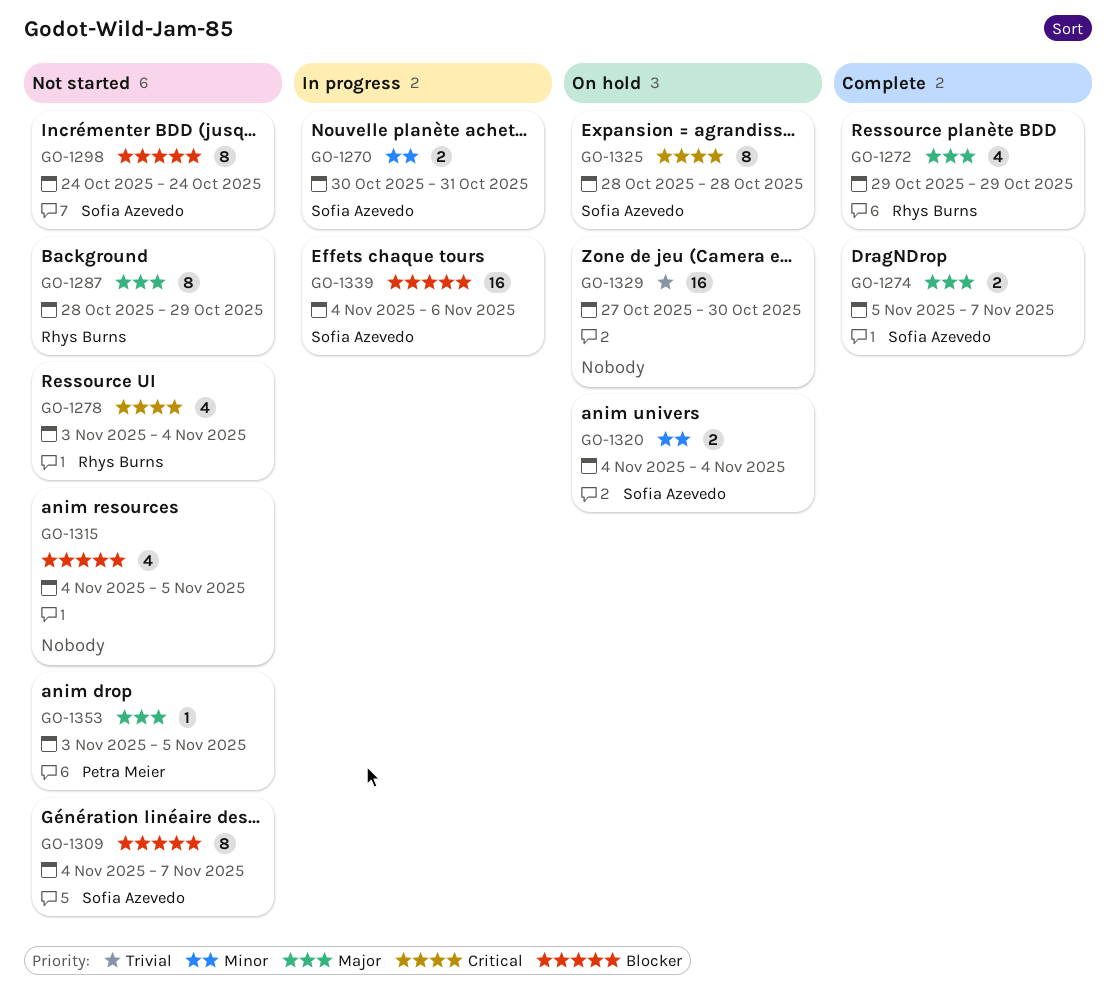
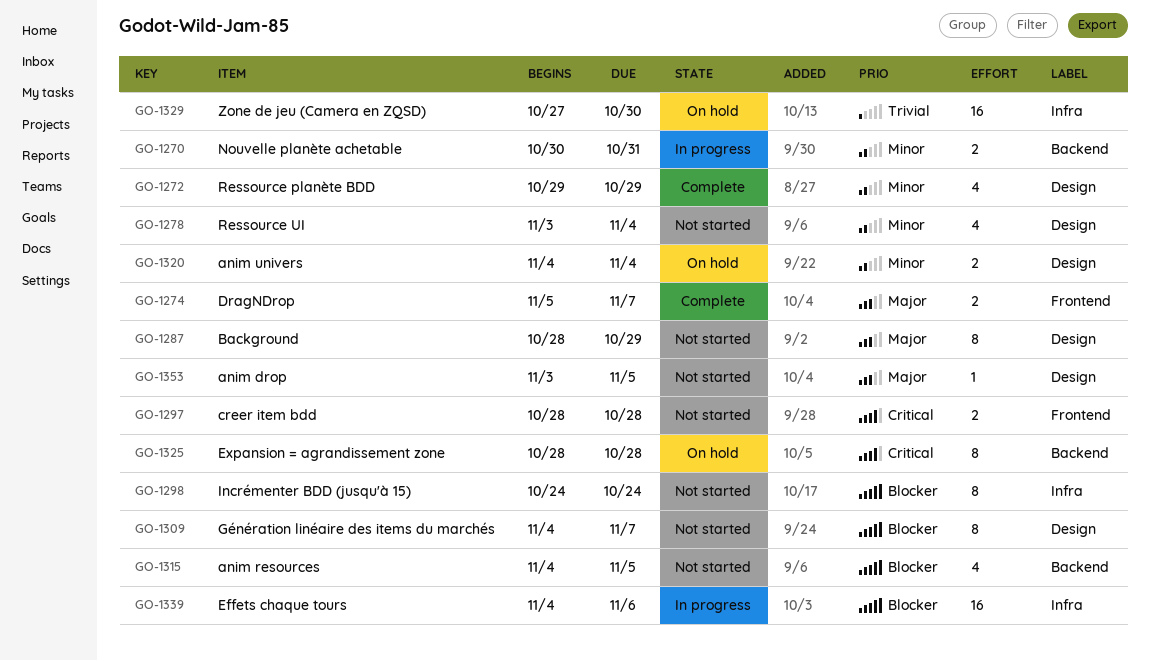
GO-1272, priority: Major -> Minor
GO-1278, priority: Critical -> Minor
GO-1297: none -> present

